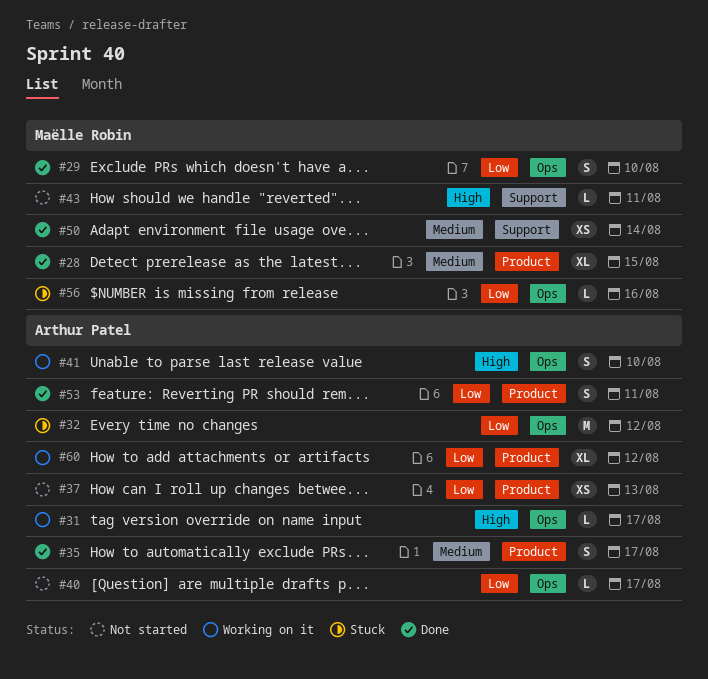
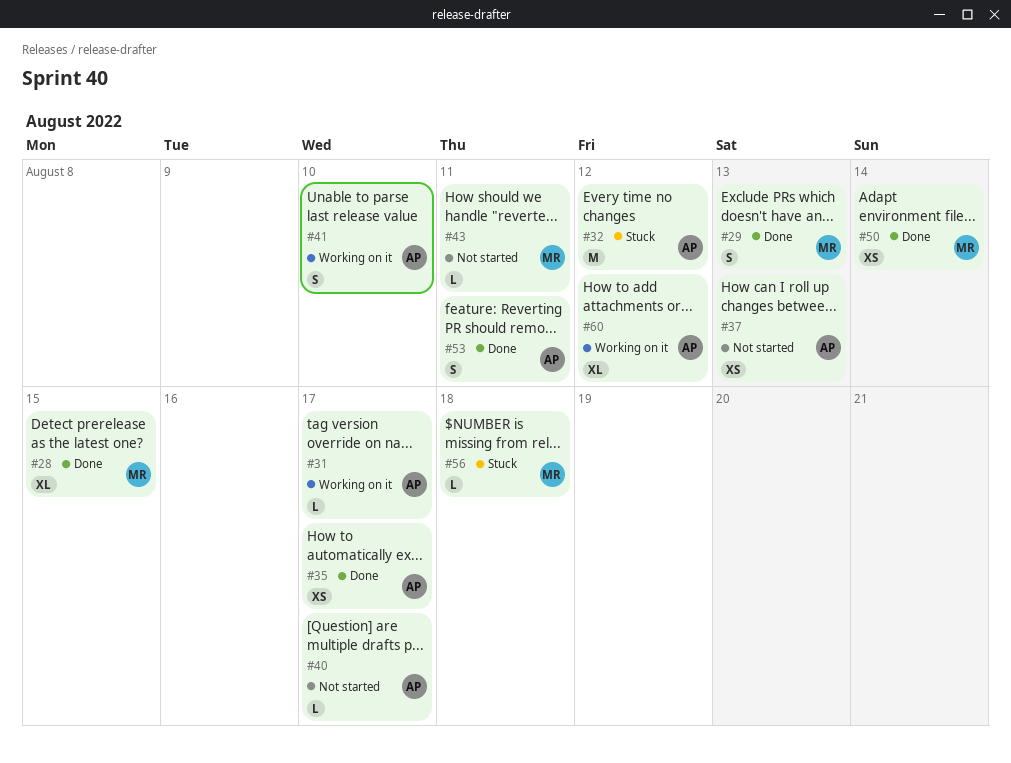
#29, due: Aug 10 -> Aug 13
#35, estimate: S -> XS
#56, due: Aug 16 -> Aug 18

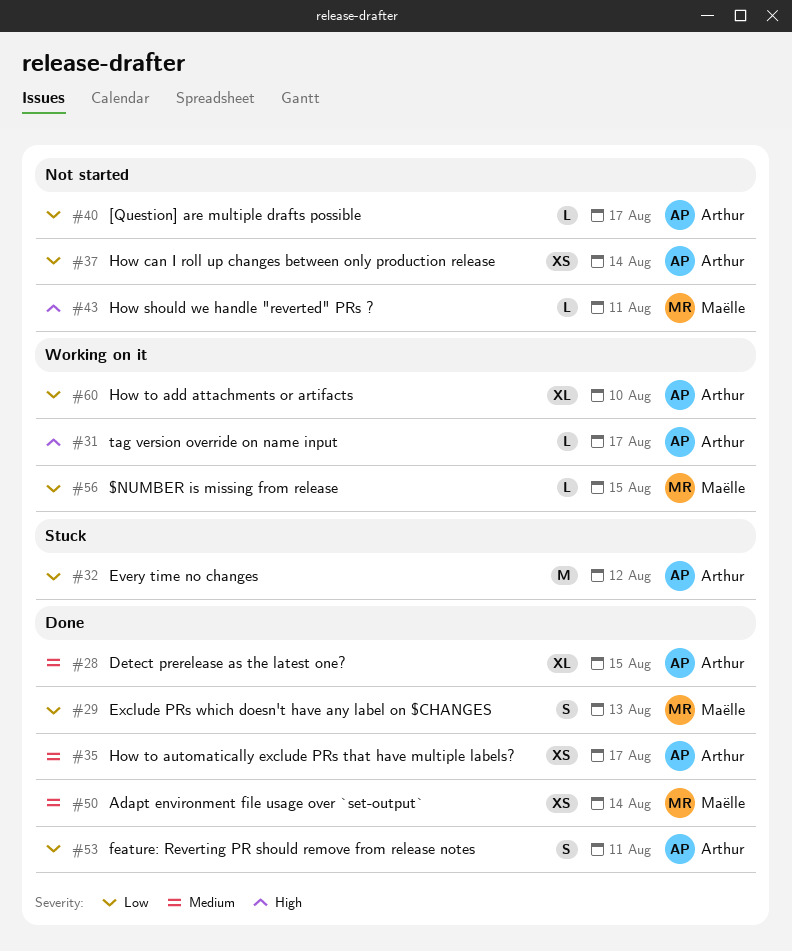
#28, owner: Maëlle -> Arthur
#37, due: Aug 13 -> Aug 14
#41: present -> none
#56, status: Stuck -> Working on it
#56, due: Aug 18 -> Aug 15
#60, due: Aug 12 -> Aug 10

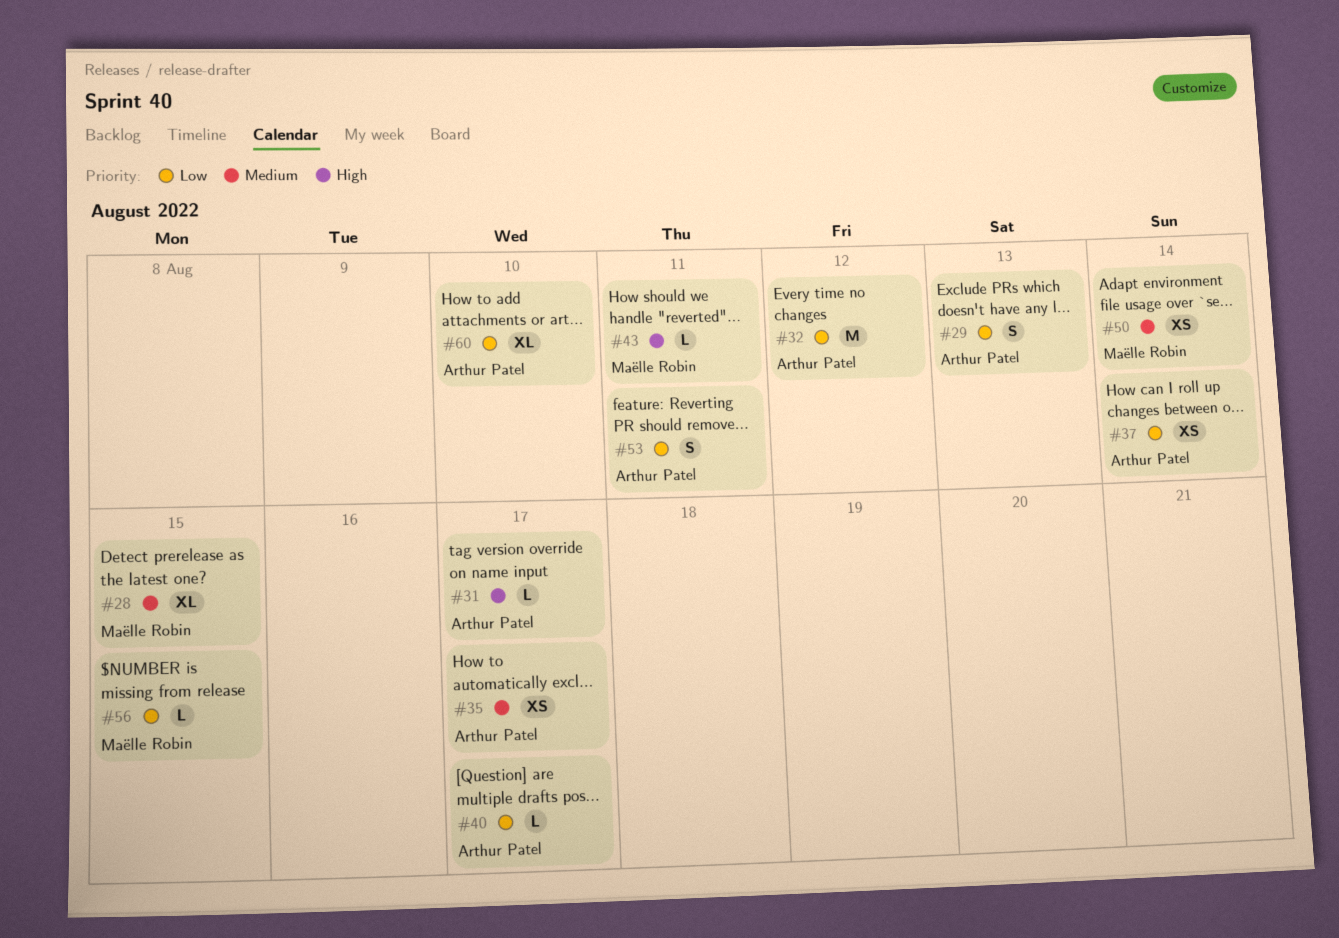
#28, owner: Arthur Patel -> Maëlle Robin
#29, owner: Maëlle Robin -> Arthur Patel

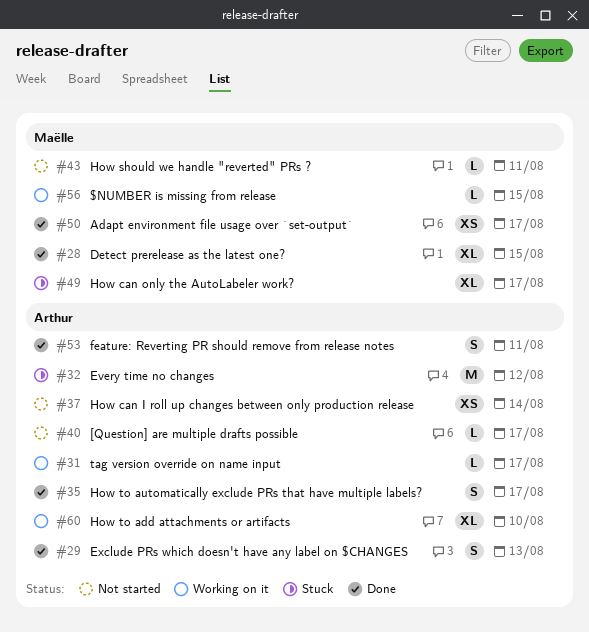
#35, estimate: XS -> S
#49: none -> present
#50, due: Aug 14 -> Aug 17

